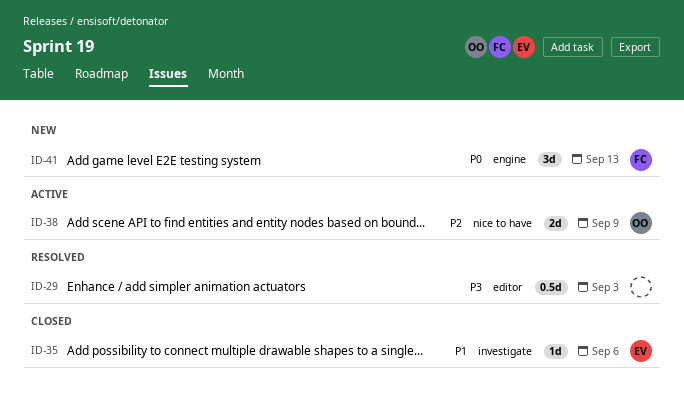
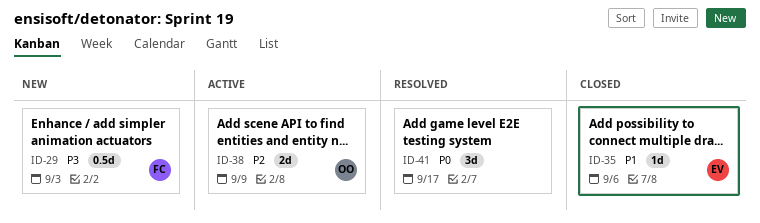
ID-29, status: Resolved -> New
ID-29, owner: none -> FC
ID-41, status: New -> Resolved
ID-41, owner: FC -> none
ID-41, due: Sep 13 -> Sep 17

